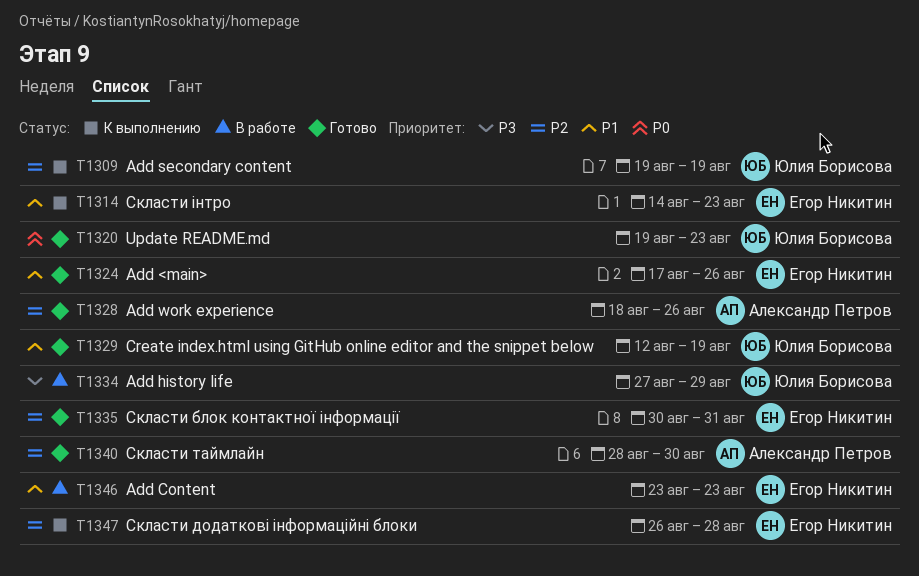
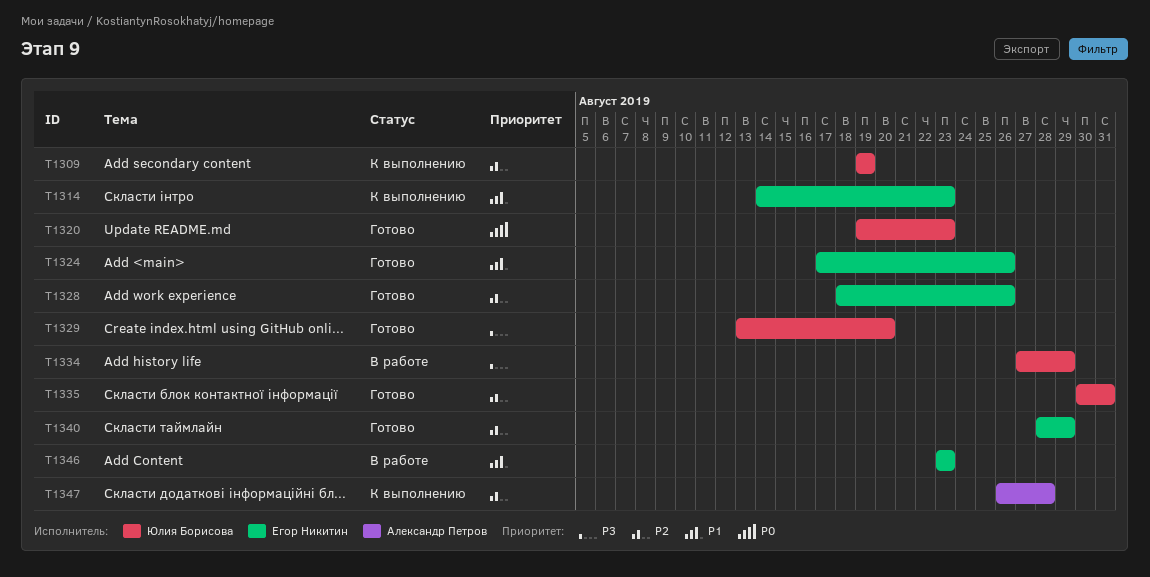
T1328, owner: Александр Петров -> Егор Никитин
T1329, priority: P1 -> P3
T1329, start: Aug 12 -> Aug 13
T1329, due: Aug 19 -> Aug 20
T1335, owner: Егор Никитин -> Юлия Борисова
T1340, owner: Александр Петров -> Егор Никитин
T1340, due: Aug 30 -> Aug 29
T1347, owner: Егор Никитин -> Александр Петров

